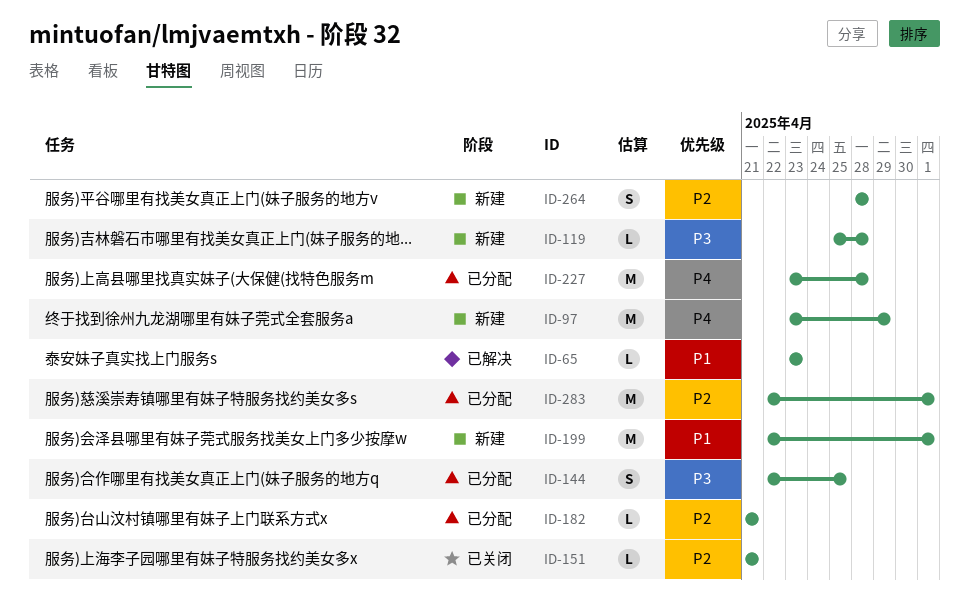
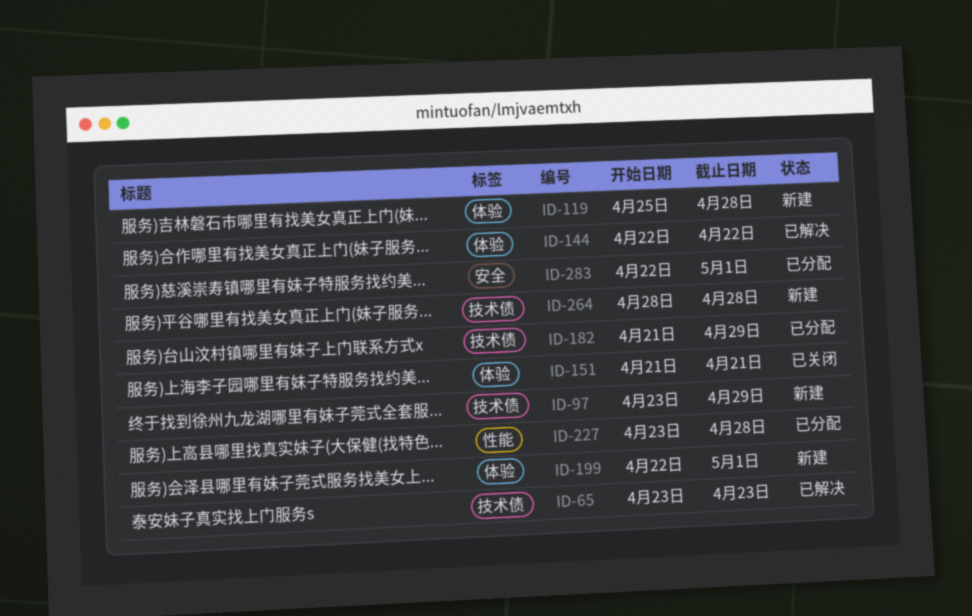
ID-144, status: 已分配 -> 已解决
ID-144, due: Apr 25 -> Apr 22
ID-182, due: Apr 21 -> Apr 29

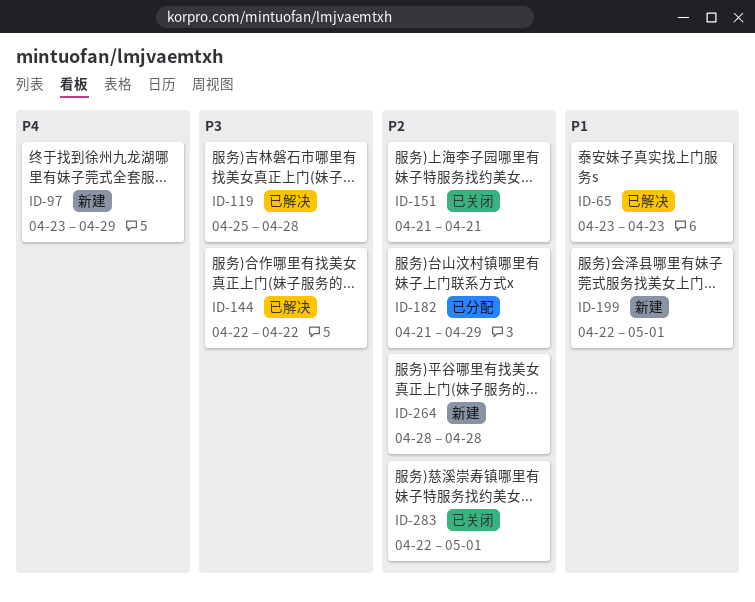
ID-119, status: 新建 -> 已解决
ID-227: present -> none
ID-283, status: 已分配 -> 已关闭

